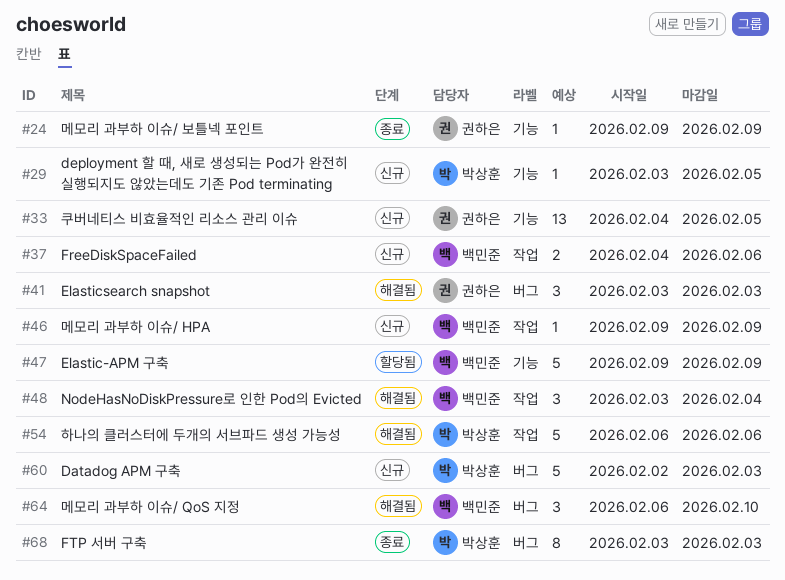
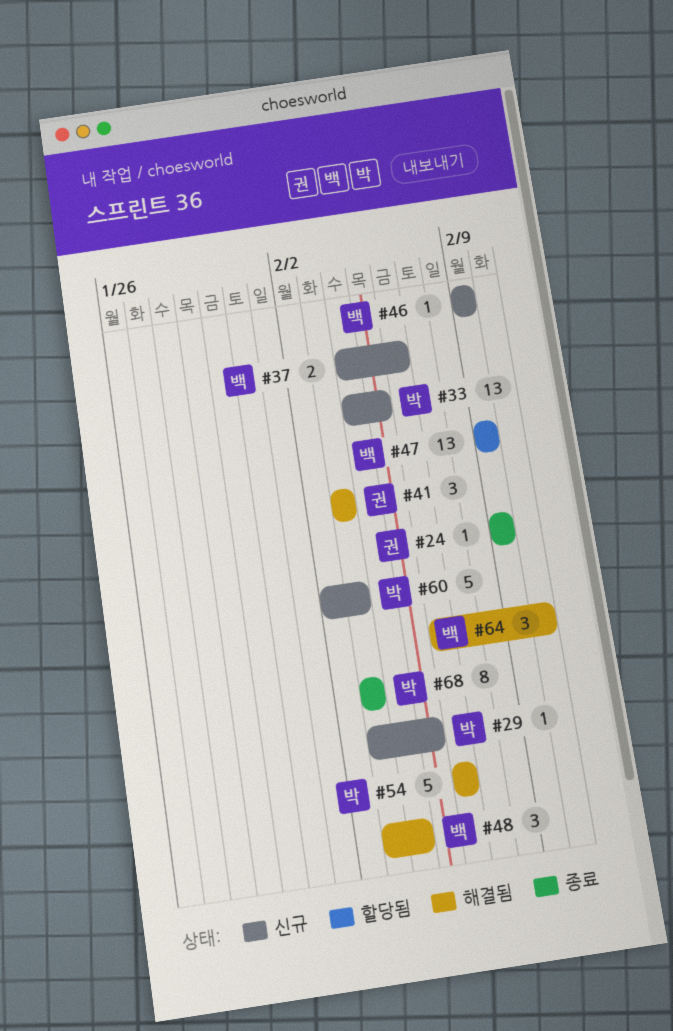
#33, owner: 권하은 -> 박상훈
#47, estimate: 5 -> 13

